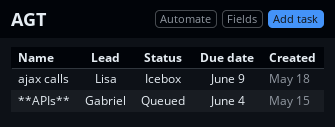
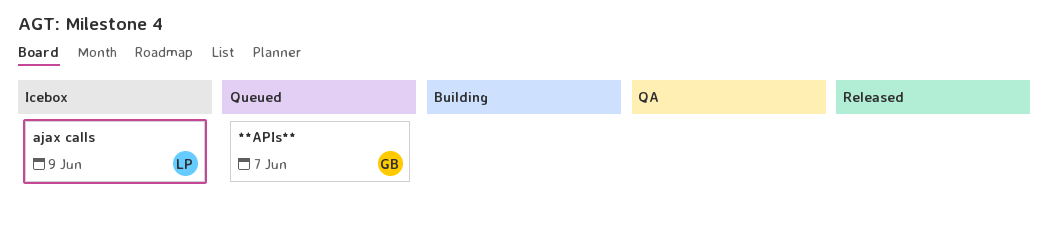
**APIs**, due: Jun 4 -> Jun 7

